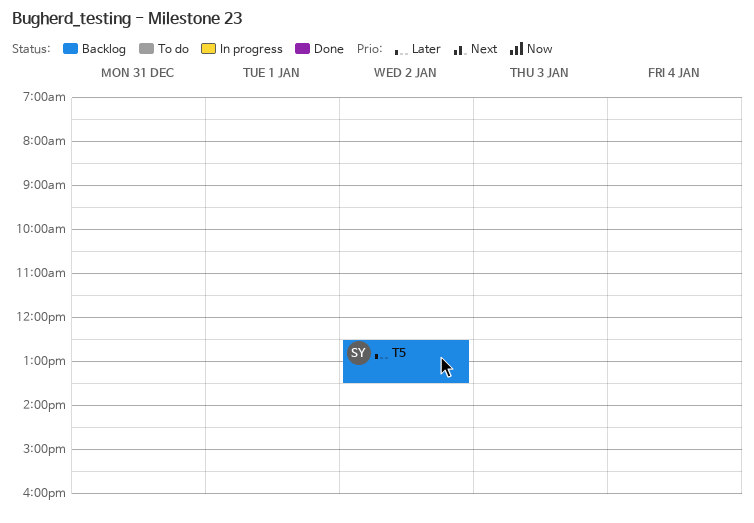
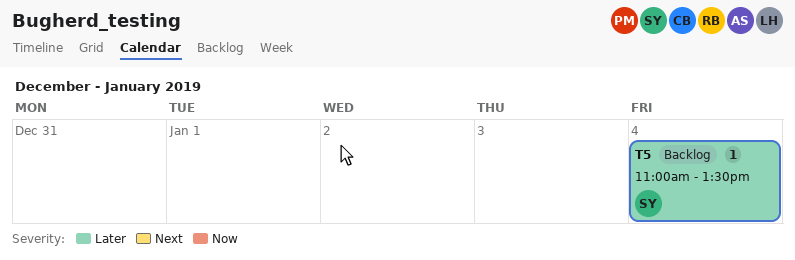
T5, day: Jan 2 -> Jan 4
T5, begins: 12:30 -> 11:00

